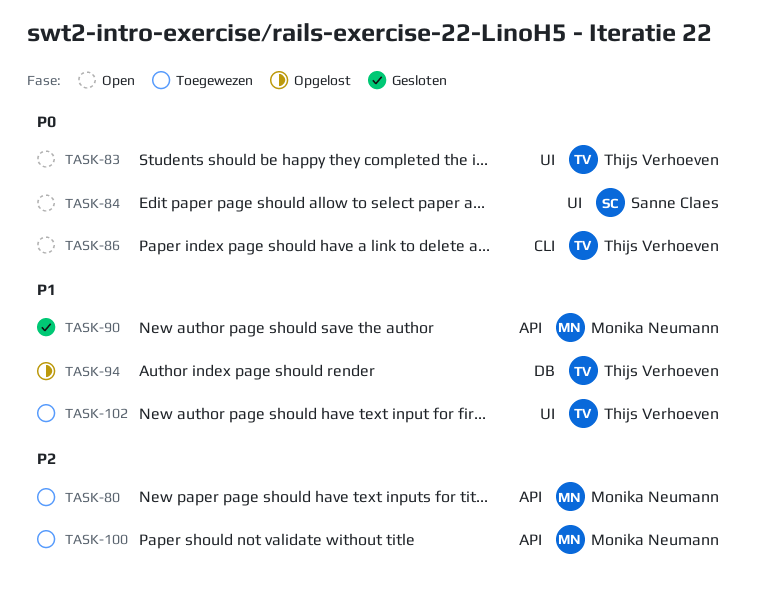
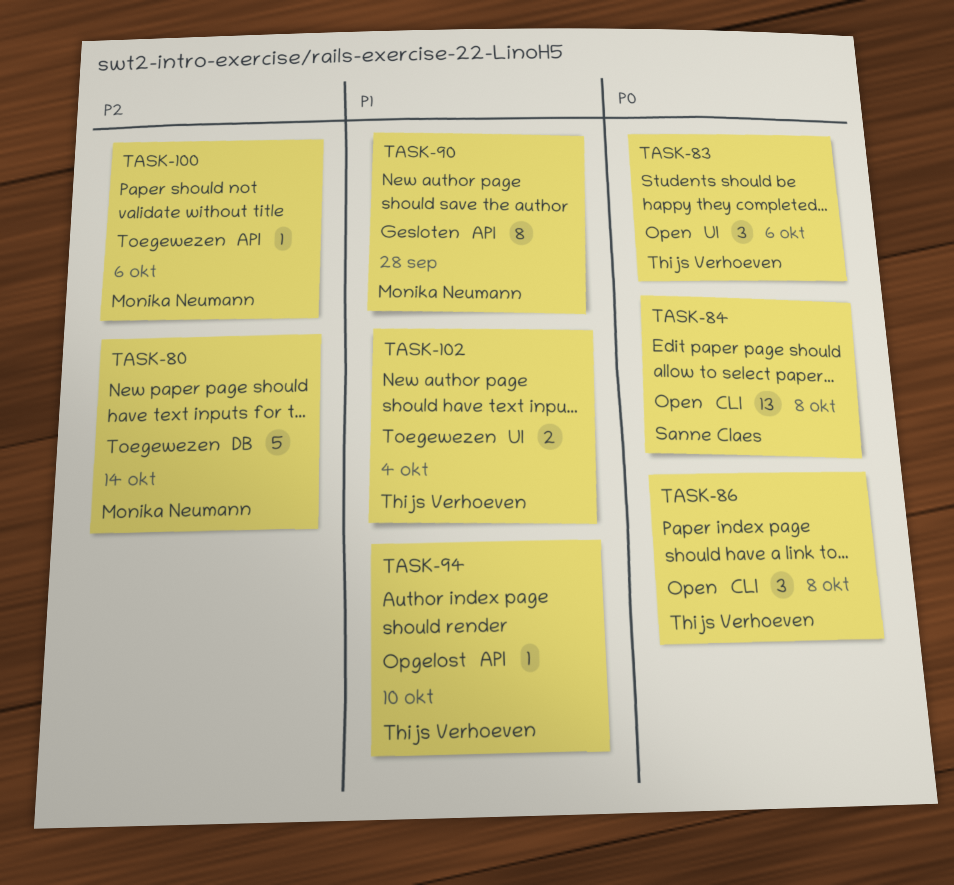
TASK-80, label: API -> DB
TASK-84, label: UI -> CLI
TASK-94, label: DB -> API

